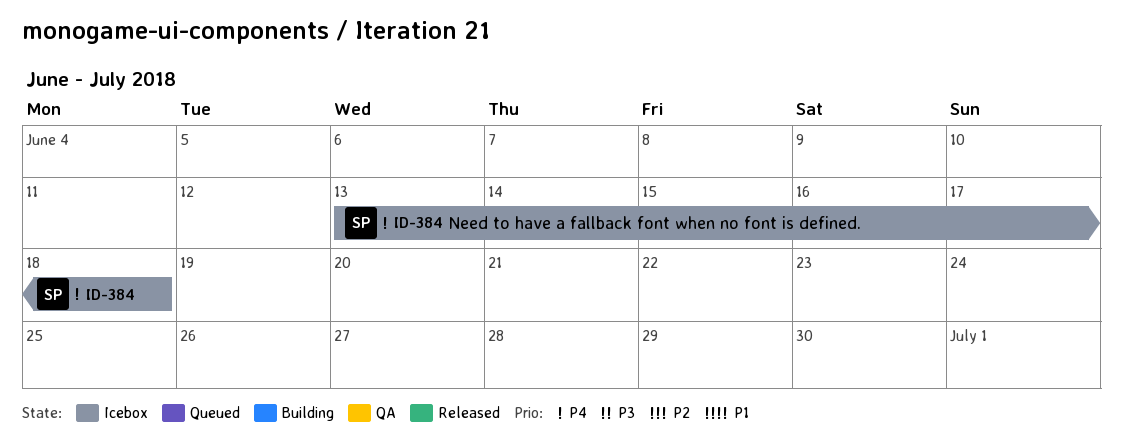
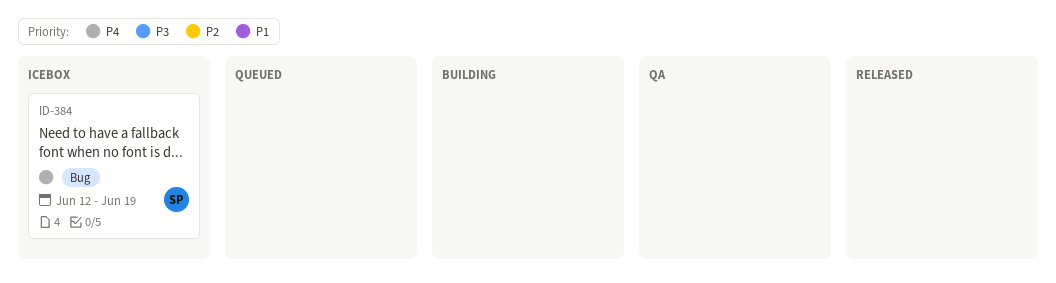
ID-384, start: Jun 13 -> Jun 12
ID-384, due: Jun 18 -> Jun 19

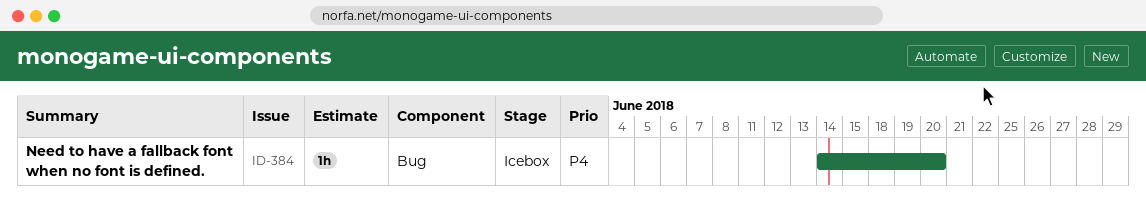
ID-384, start: Jun 12 -> Jun 14
ID-384, due: Jun 19 -> Jun 20

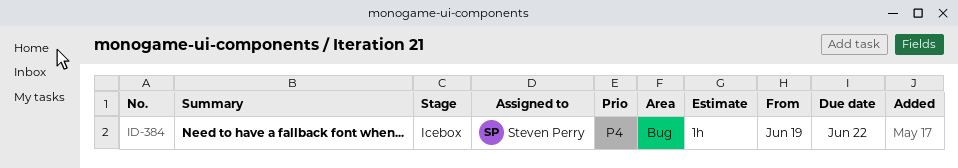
ID-384, start: Jun 14 -> Jun 19
ID-384, due: Jun 20 -> Jun 22

